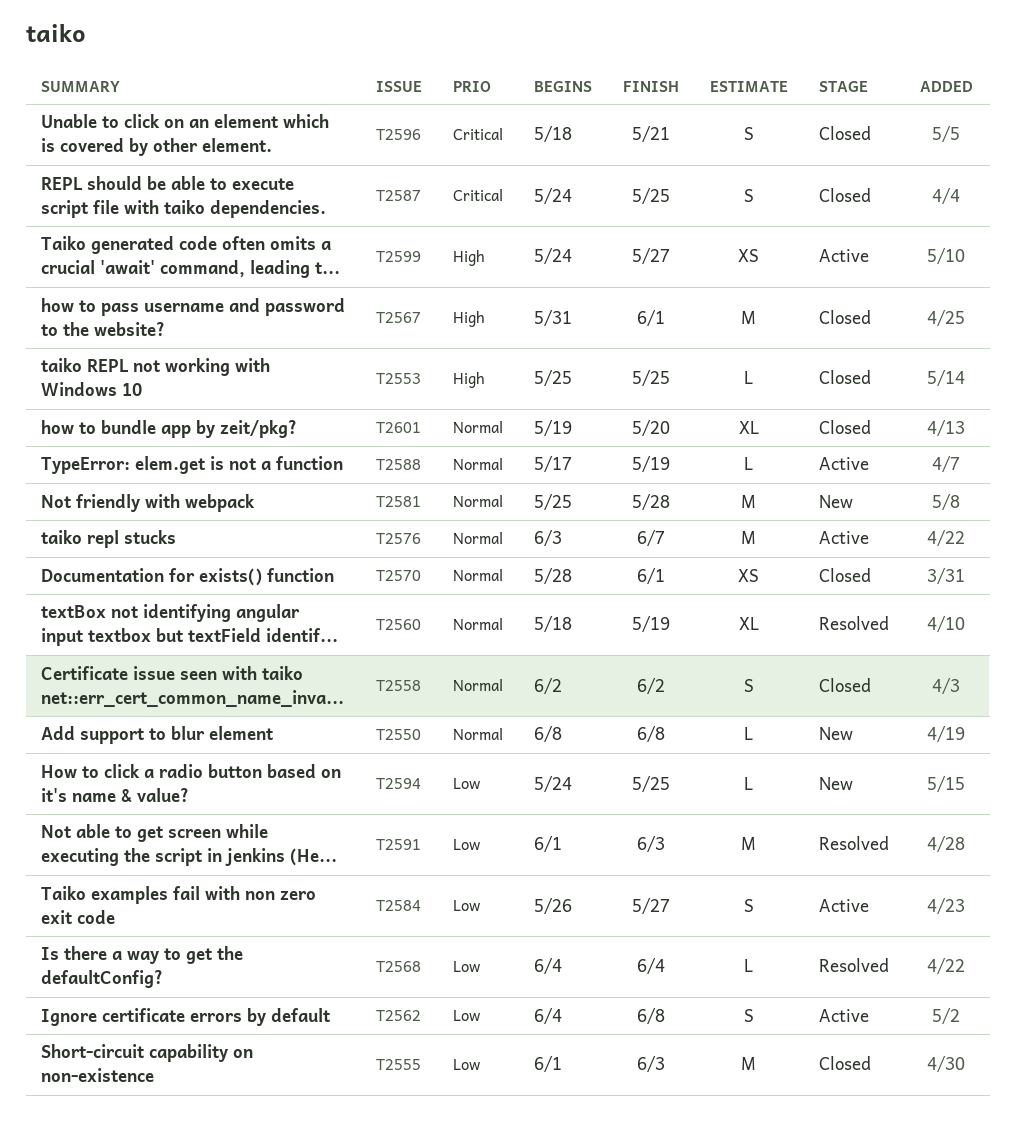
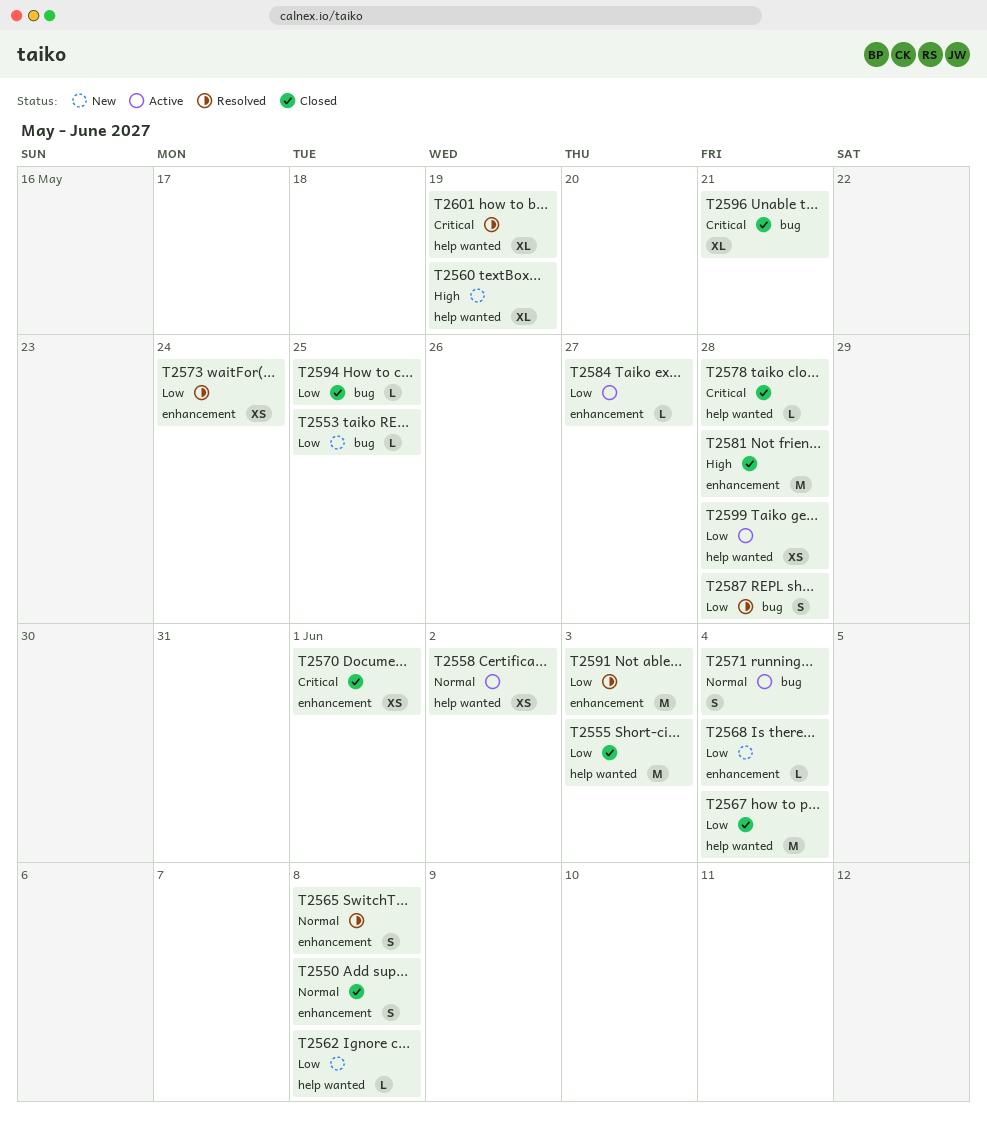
T2550, status: New -> Closed
T2550, estimate: L -> S
T2553, status: Closed -> New
T2553, priority: High -> Low
T2558, status: Closed -> Active
T2558, estimate: S -> XS
T2560, status: Resolved -> New
T2560, priority: Normal -> High
T2562, status: Active -> New
T2562, estimate: S -> L
T2565: none -> present
T2567, priority: High -> Low
T2567, due: Jun 1 -> Jun 4
T2568, status: Resolved -> New
T2570, priority: Normal -> Critical
T2571: none -> present
T2573: none -> present
T2576: present -> none
T2578: none -> present
T2581, status: New -> Closed
T2581, priority: Normal -> High
T2584, estimate: S -> L
T2587, status: Closed -> Resolved
T2587, priority: Critical -> Low
T2587, due: May 25 -> May 28
T2588: present -> none
T2594, status: New -> Closed
T2596, estimate: S -> XL
T2599, priority: High -> Low
T2599, due: May 27 -> May 28
T2601, status: Closed -> Resolved
T2601, priority: Normal -> Critical
T2601, due: May 20 -> May 19

